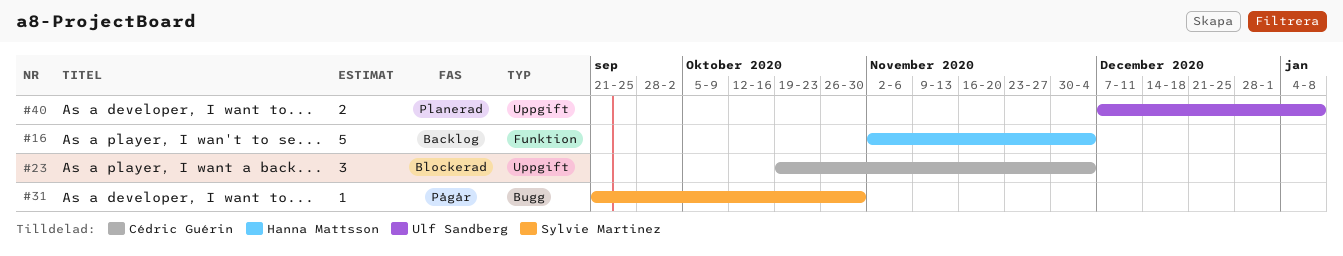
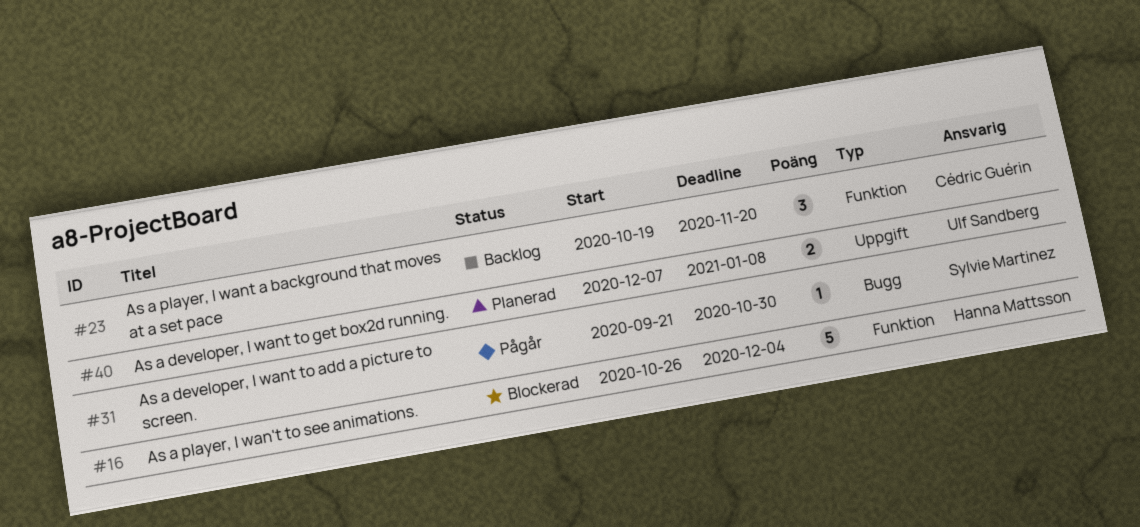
#16, status: Backlog -> Blockerad
#16, start: Nov 2 -> Oct 26
#23, status: Blockerad -> Backlog
#23, label: Uppgift -> Funktion
#23, due: Dec 4 -> Nov 20

